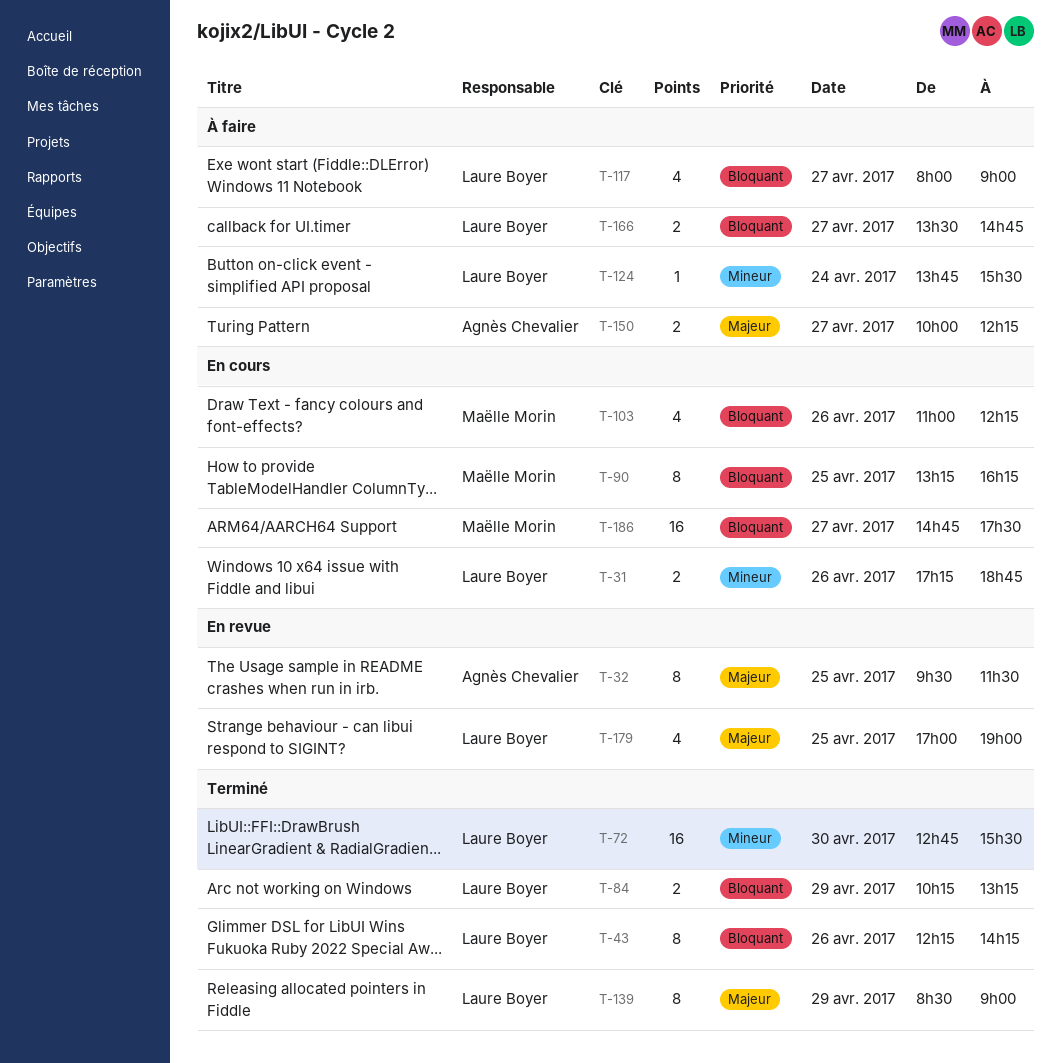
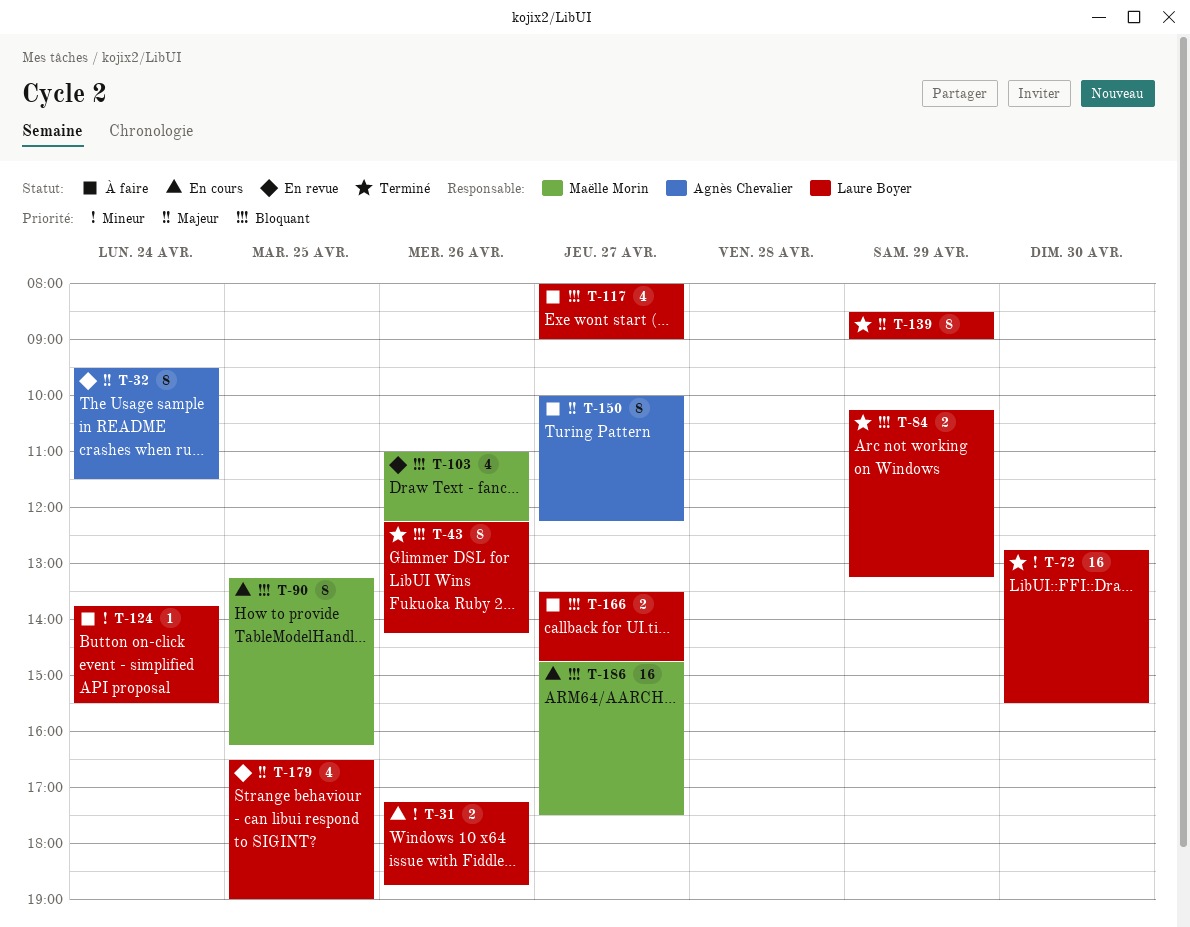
T-32, day: Apr 25 -> Apr 24
T-103, status: En cours -> En revue
T-150, estimate: 2 -> 8
T-179, begins: 17:00 -> 16:30

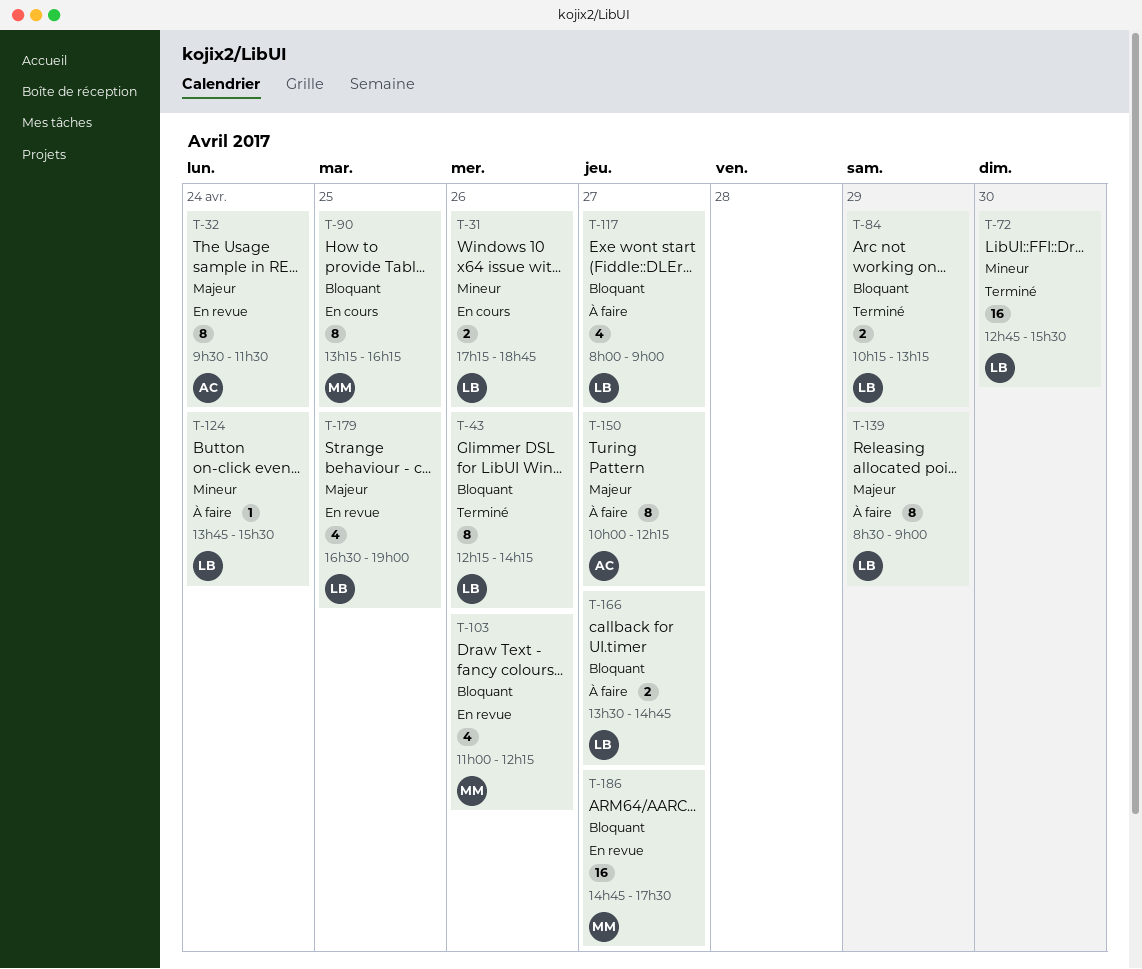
T-139, status: Terminé -> À faire
T-186, status: En cours -> En revue

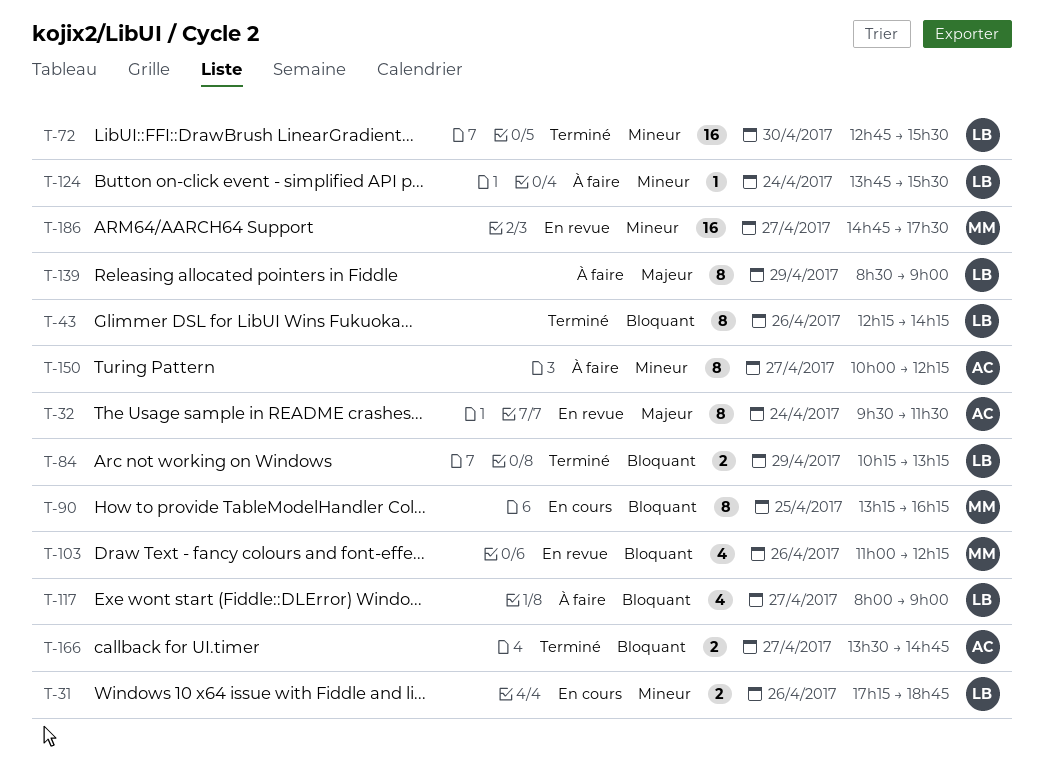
T-150, priority: Majeur -> Mineur
T-166, status: À faire -> Terminé
T-166, owner: LB -> AC
T-179: present -> none
T-186, priority: Bloquant -> Mineur

